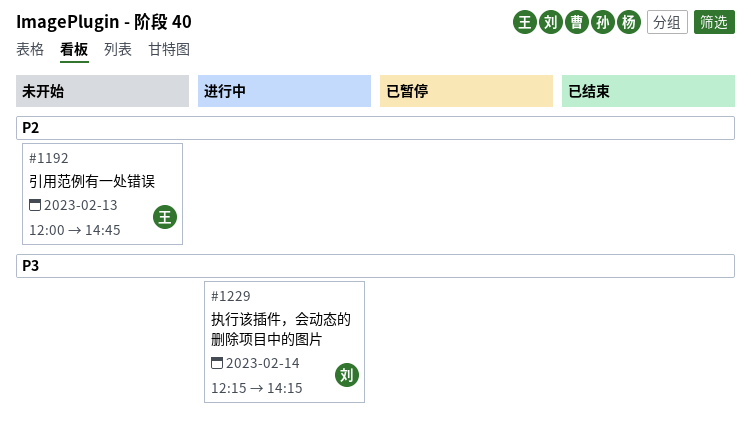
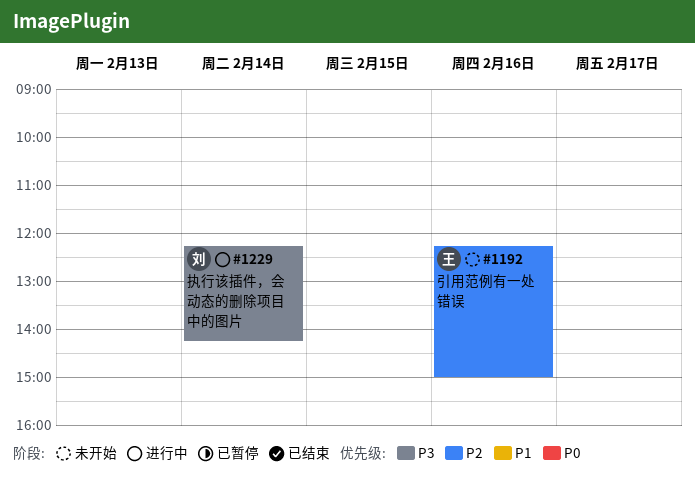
#1192, day: Feb 13 -> Feb 16
#1192, begins: 12:00 -> 12:15
#1192, ends: 14:45 -> 15:00

